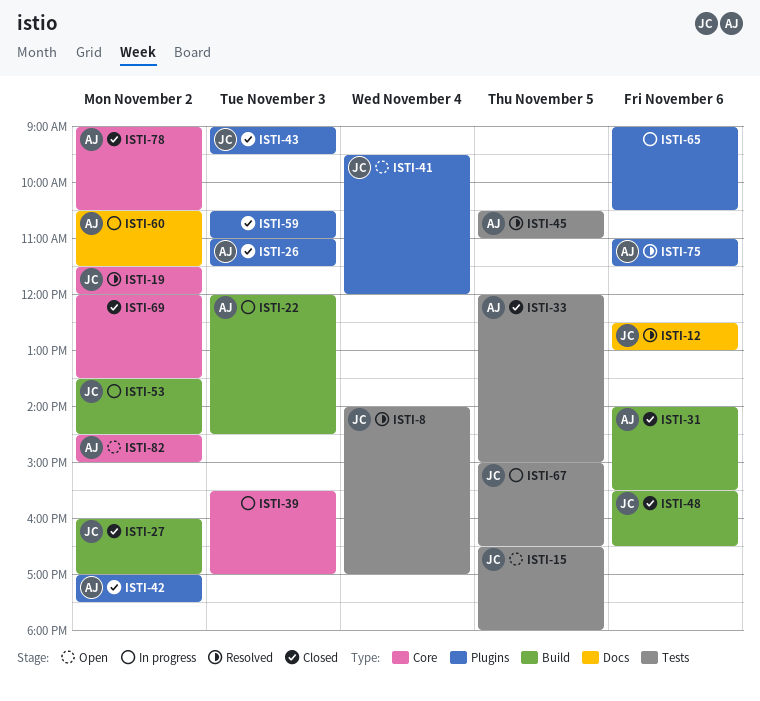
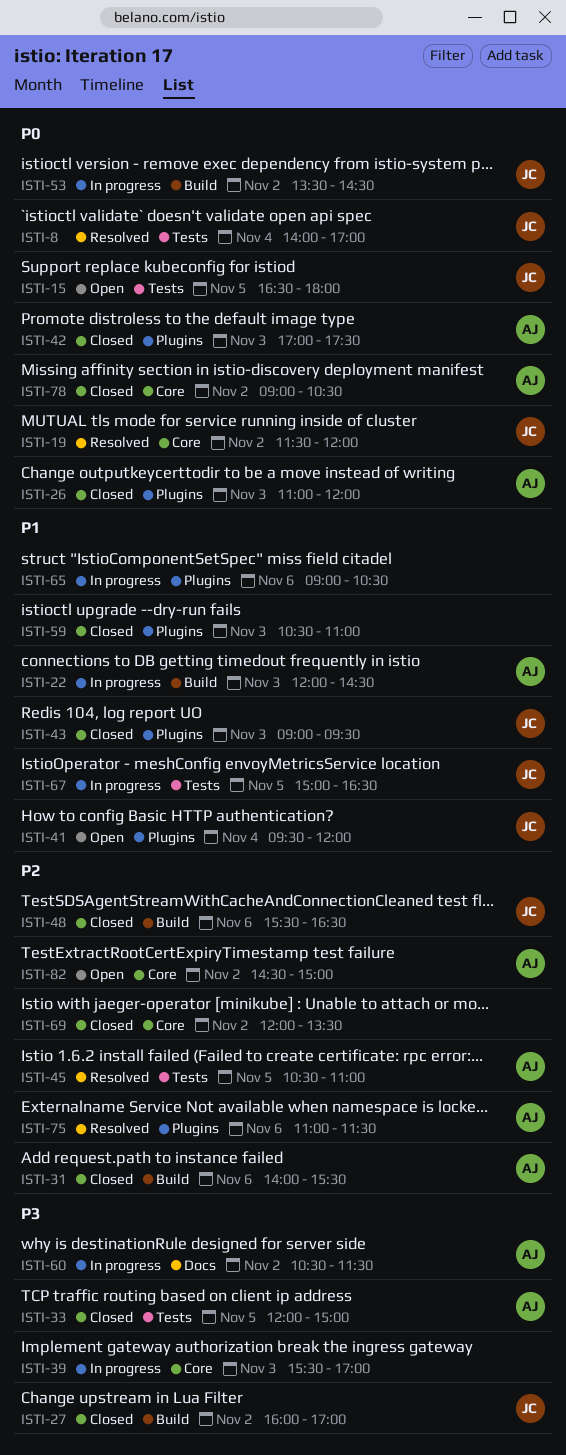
ISTI-12: present -> none
ISTI-26, ends: 11:30 -> 12:00
ISTI-42, day: Nov 2 -> Nov 3

